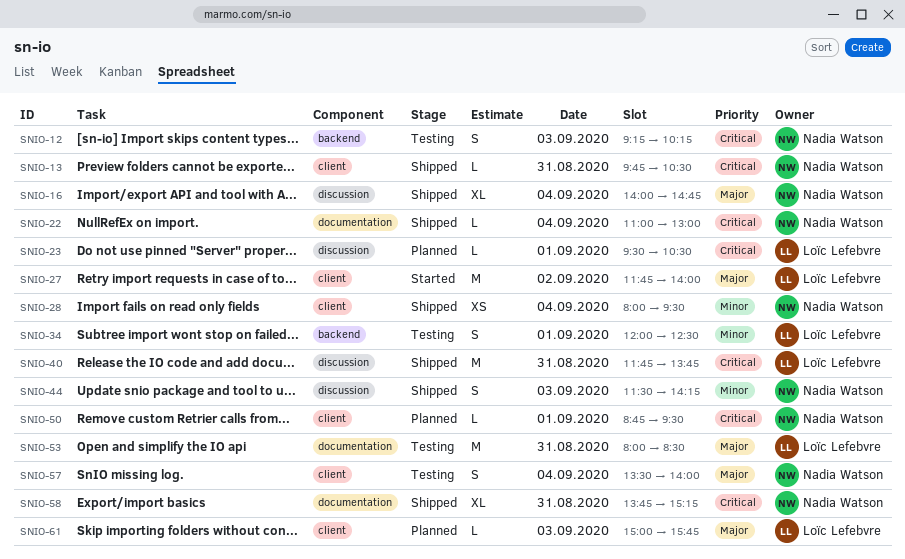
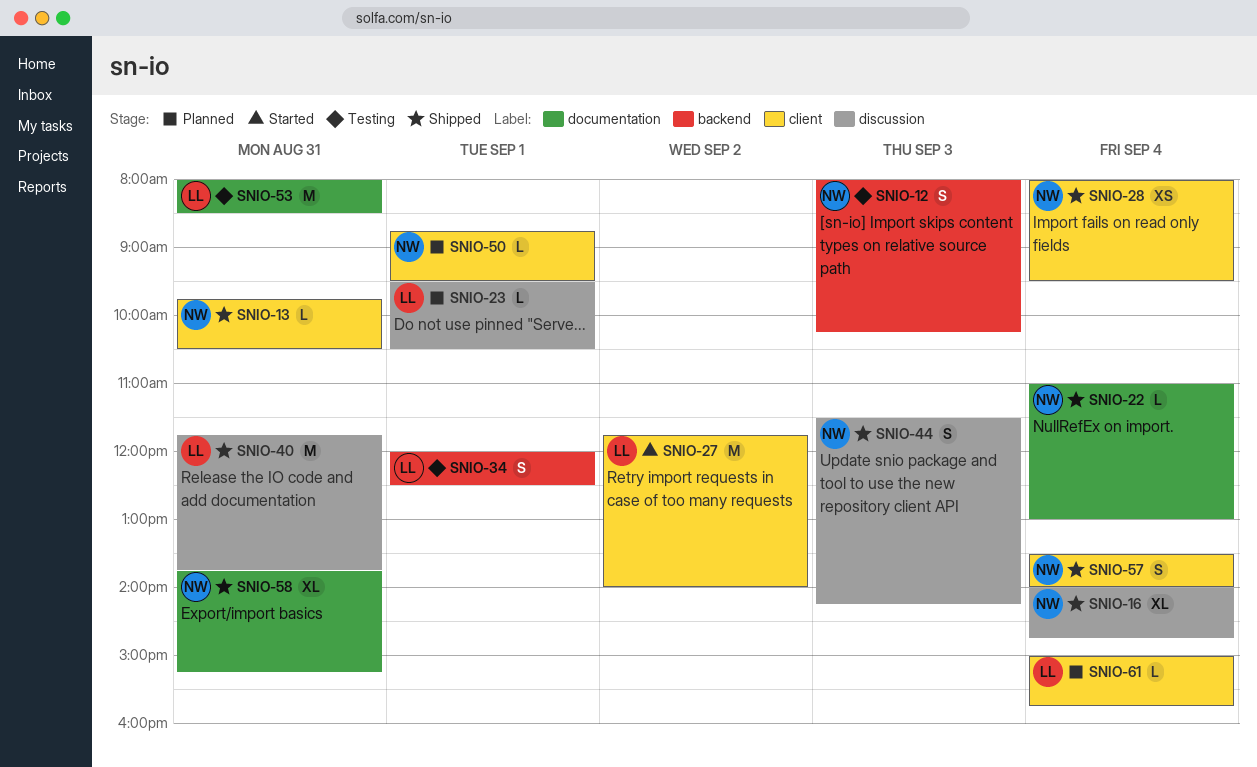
SNIO-12, begins: 09:15 -> 08:00
SNIO-57, status: Testing -> Shipped
SNIO-61, day: Sep 3 -> Sep 4

